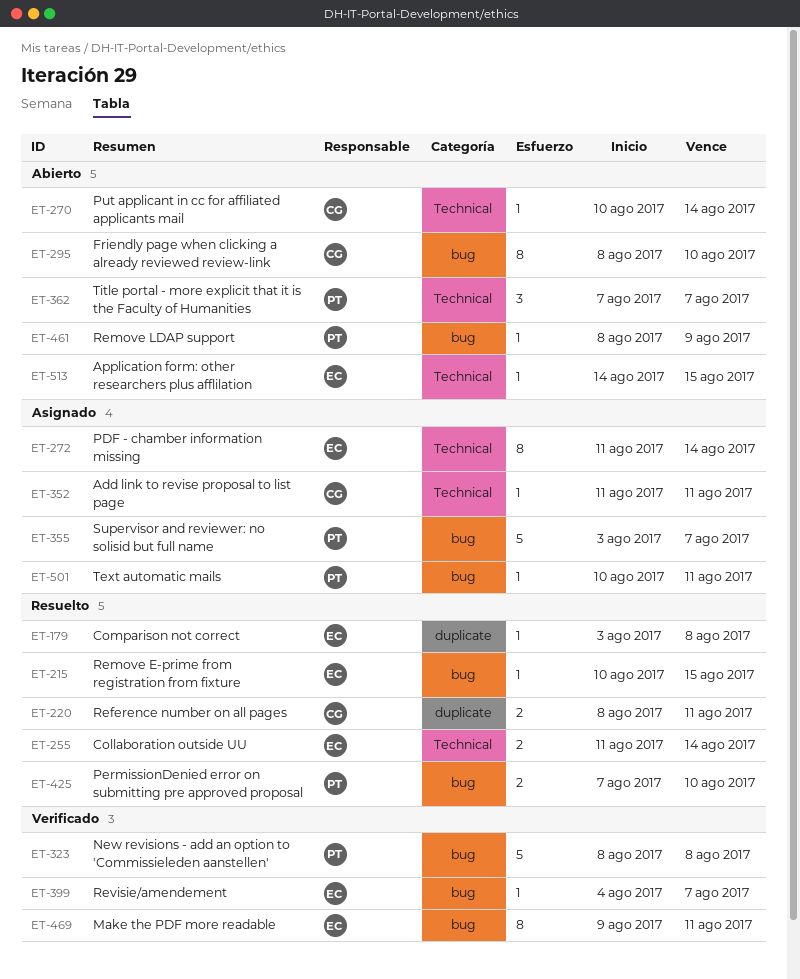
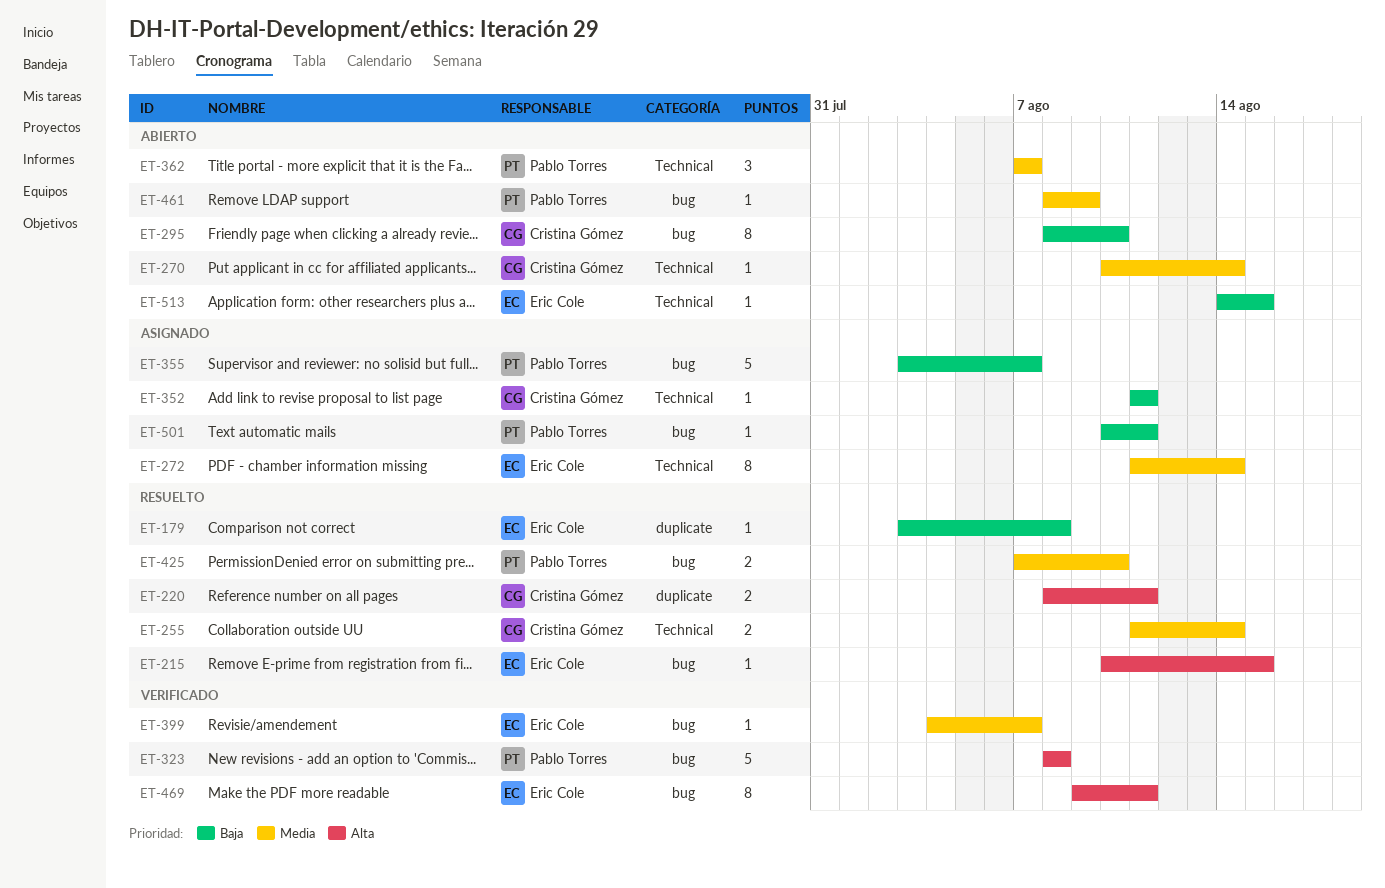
ET-255, owner: Eric Cole -> Cristina Gómez

